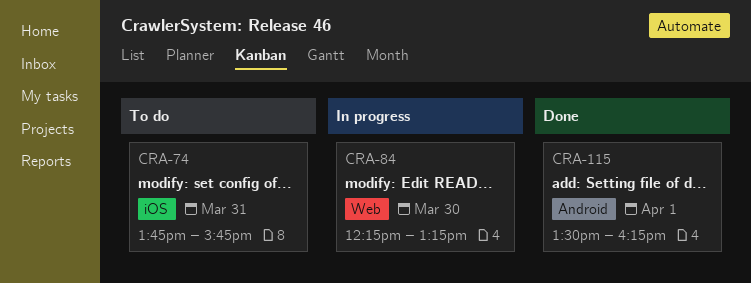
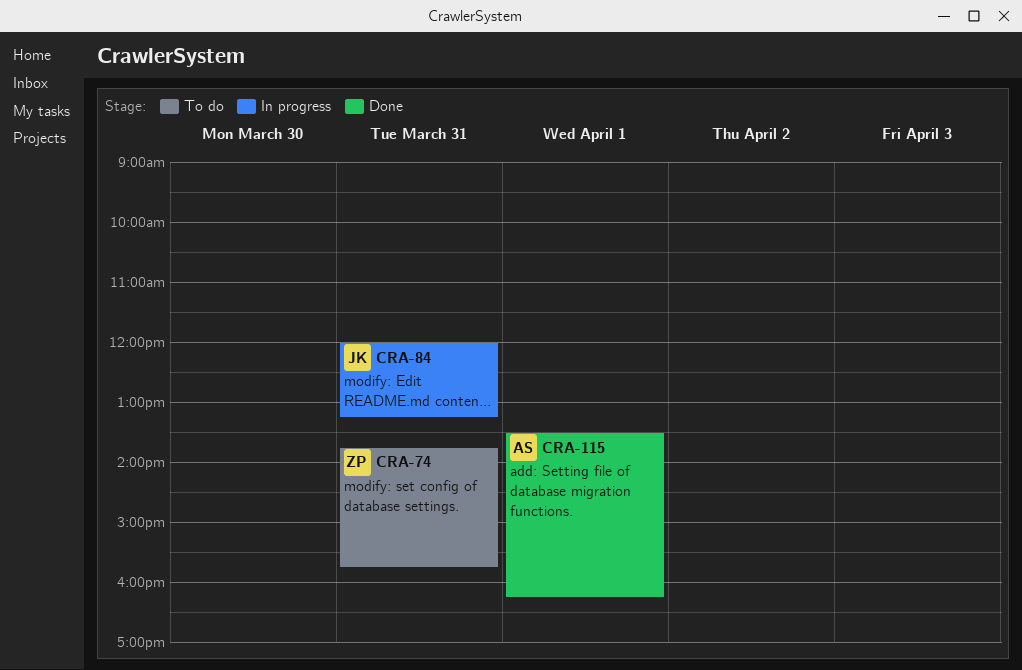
CRA-84, day: Mar 30 -> Mar 31
CRA-84, begins: 12:15 -> 12:00

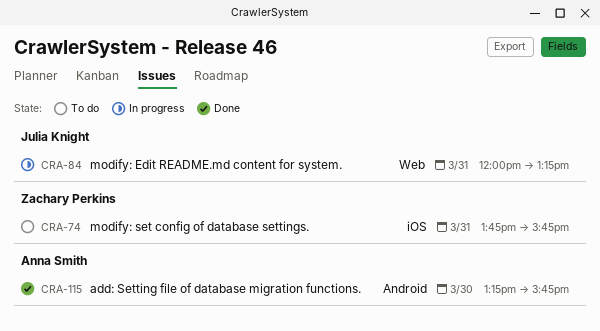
CRA-115, day: Apr 1 -> Mar 30
CRA-115, begins: 13:30 -> 13:15
CRA-115, ends: 16:15 -> 15:45

